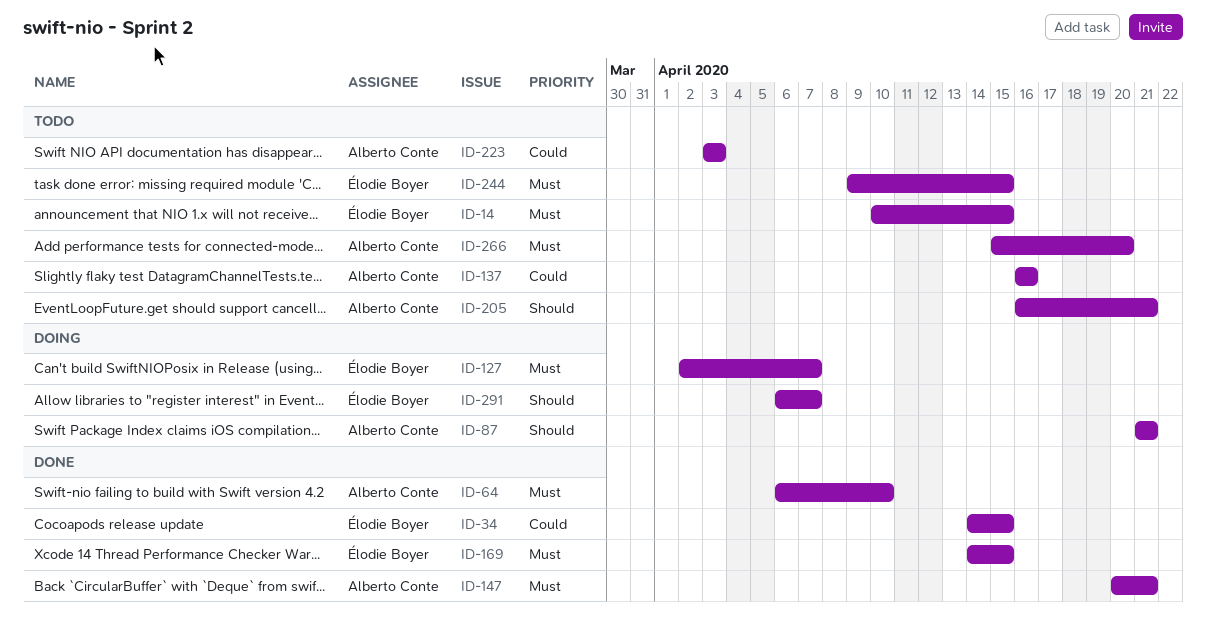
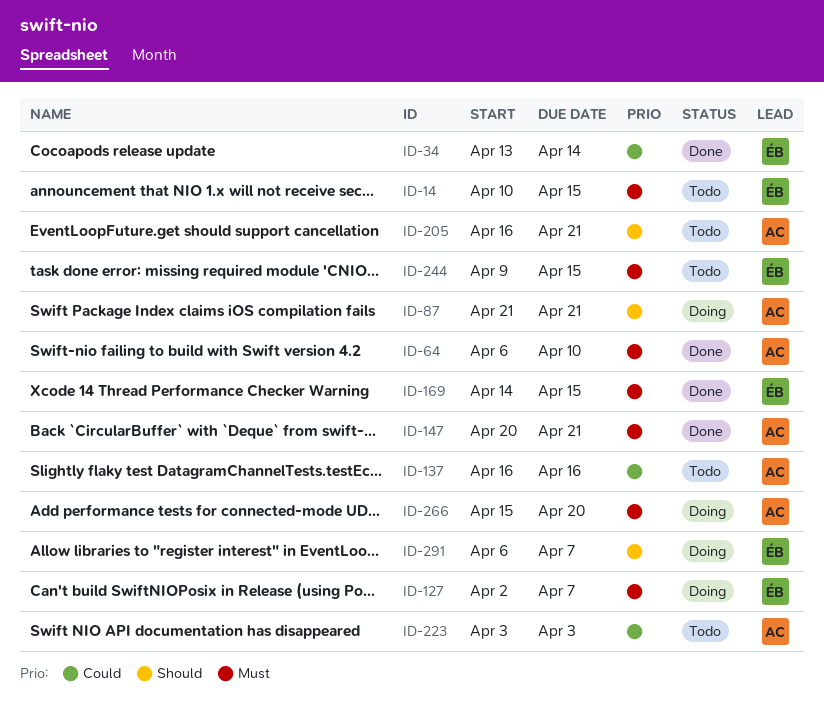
ID-34, start: Apr 14 -> Apr 13
ID-34, due: Apr 15 -> Apr 14
ID-266, status: Todo -> Doing

